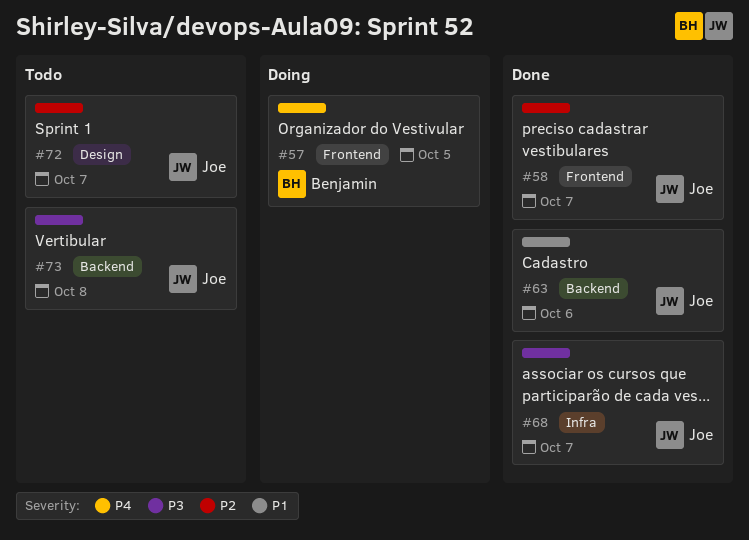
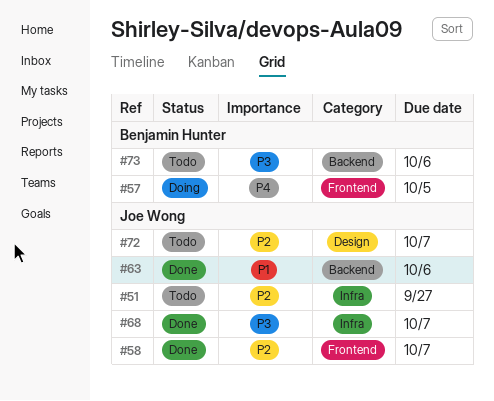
#51: none -> present
#73, owner: Joe Wong -> Benjamin Hunter
#73, due: Oct 8 -> Oct 6

